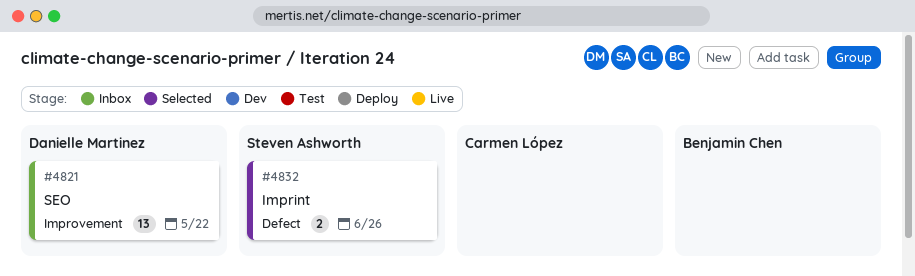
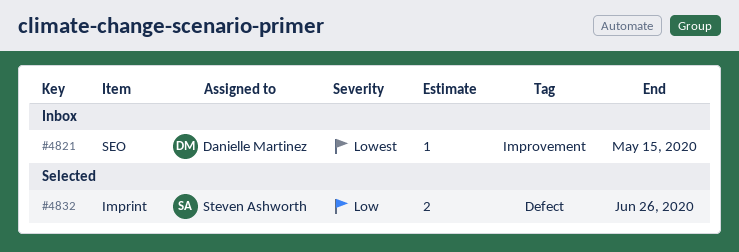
#4821, estimate: 13 -> 1
#4821, due: May 22 -> May 15

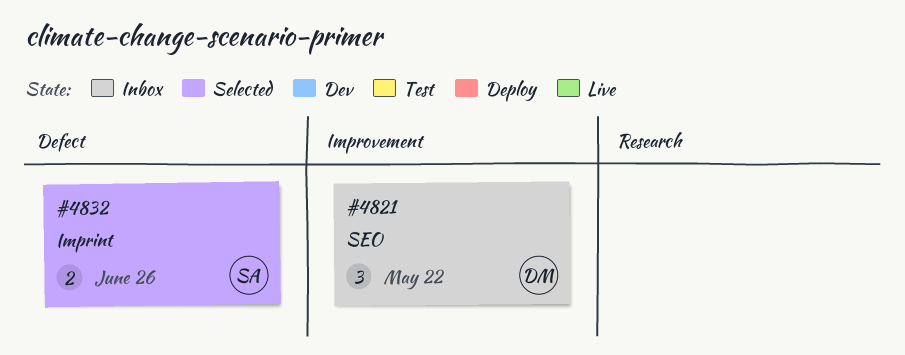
#4821, estimate: 1 -> 3
#4821, due: May 15 -> May 22

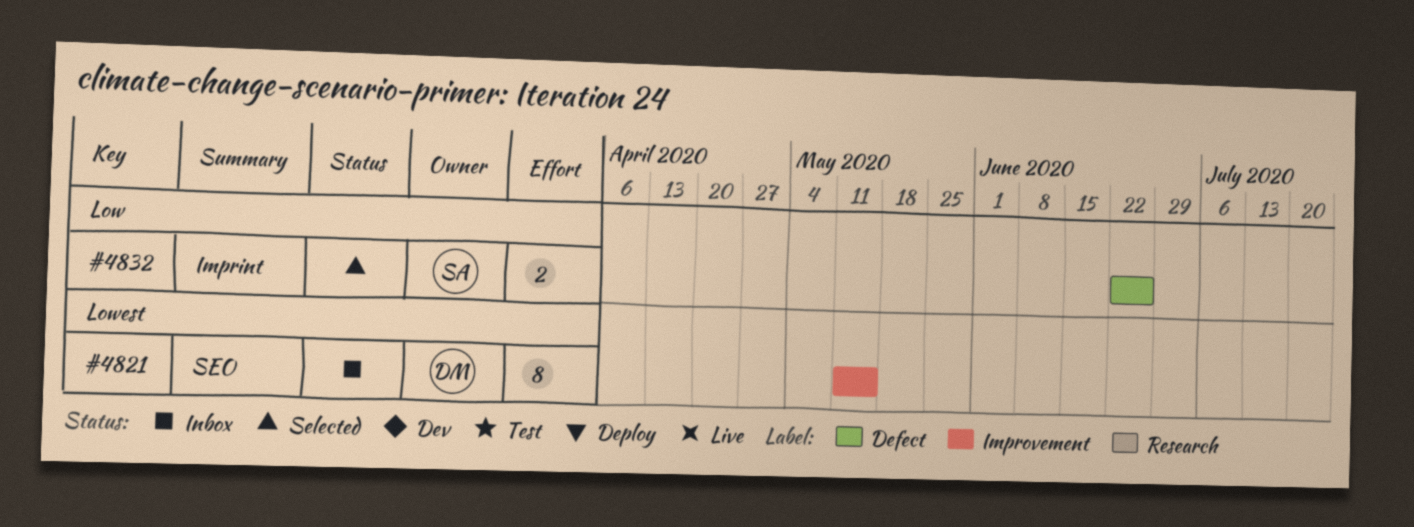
#4821, estimate: 3 -> 8
#4821, due: May 22 -> May 15

